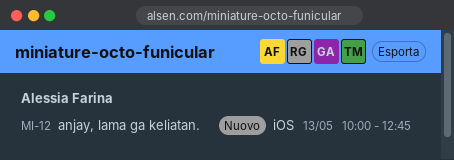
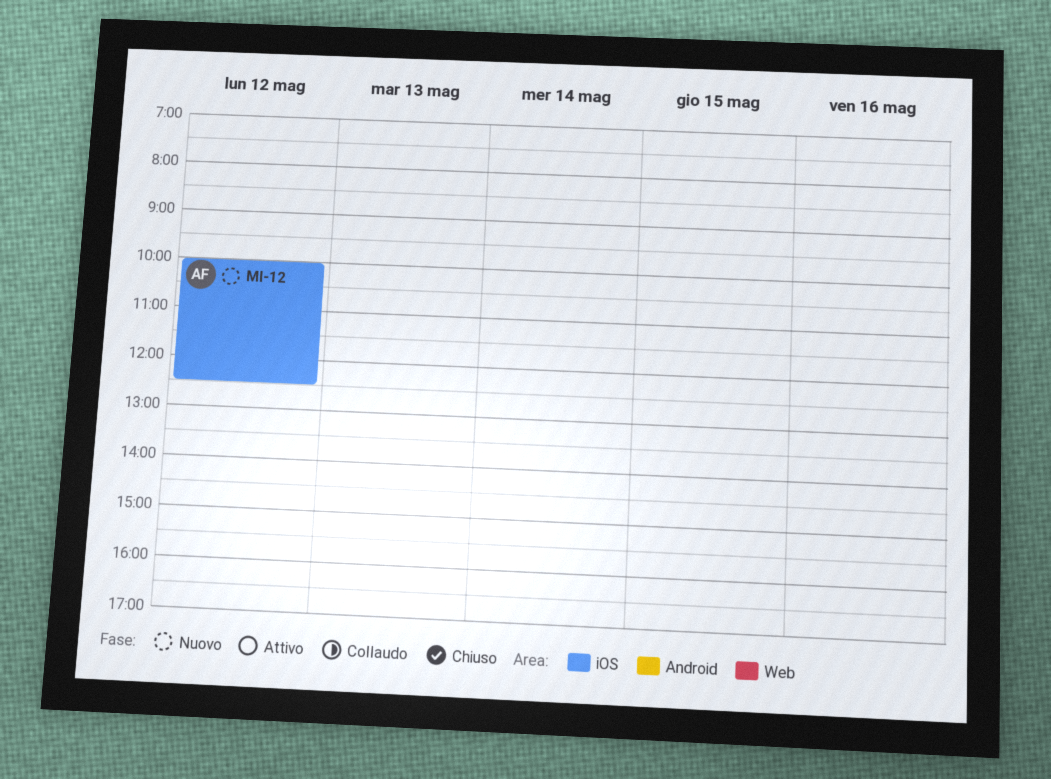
MI-12, day: May 13 -> May 12
MI-12, ends: 12:45 -> 12:30

